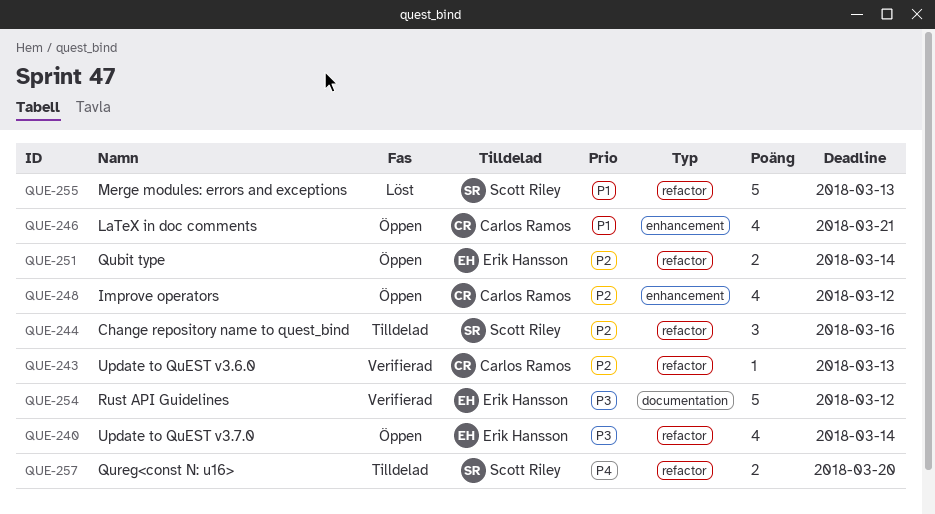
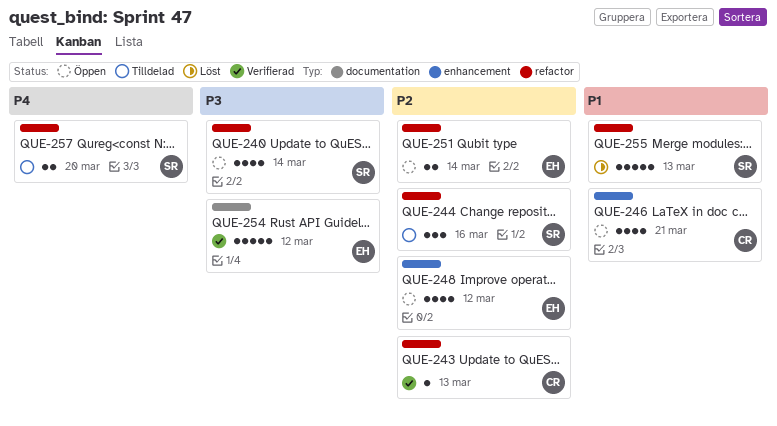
QUE-240, owner: Erik Hansson -> Scott Riley
QUE-248, owner: Carlos Ramos -> Erik Hansson

